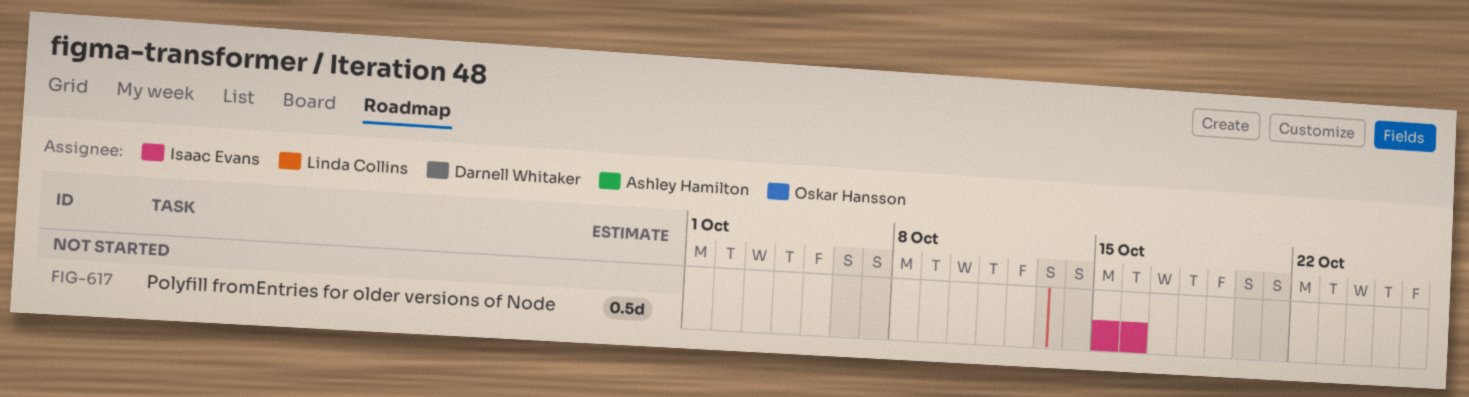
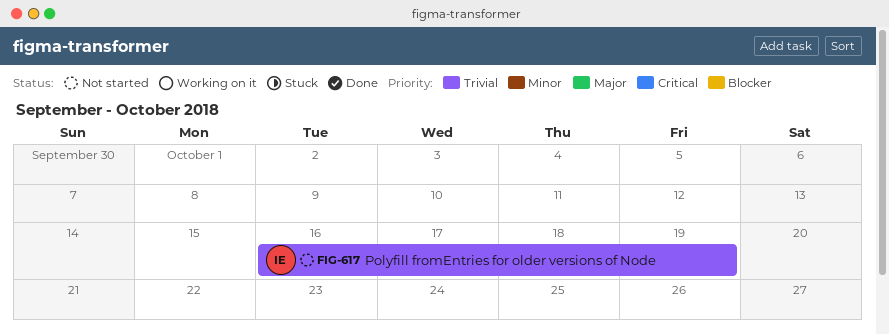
FIG-617, start: Oct 15 -> Oct 16
FIG-617, due: Oct 16 -> Oct 19

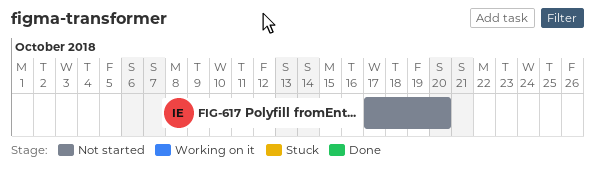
FIG-617, start: Oct 16 -> Oct 17
FIG-617, due: Oct 19 -> Oct 20

